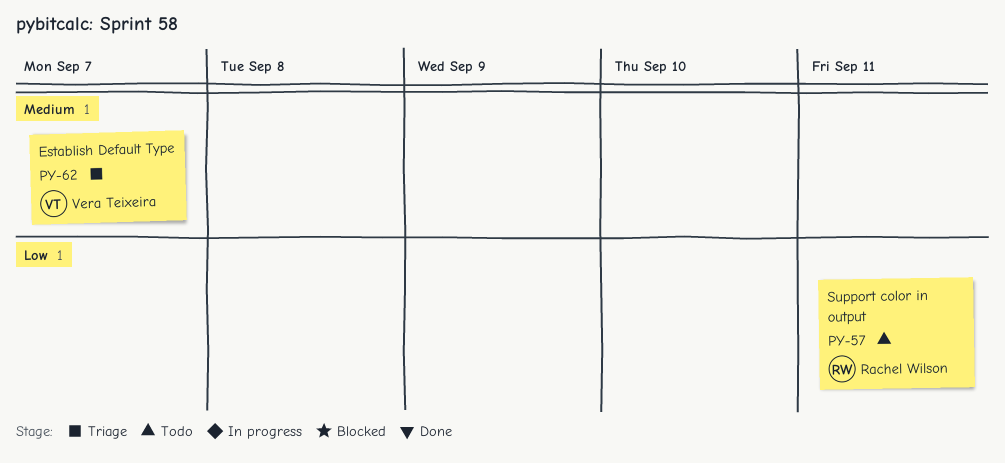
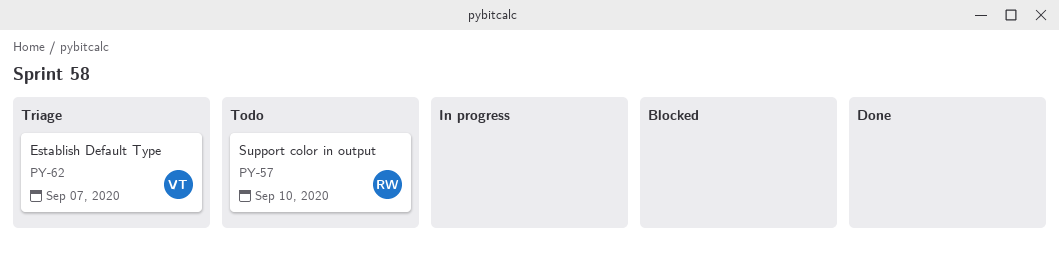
PY-57, due: Sep 11 -> Sep 10

